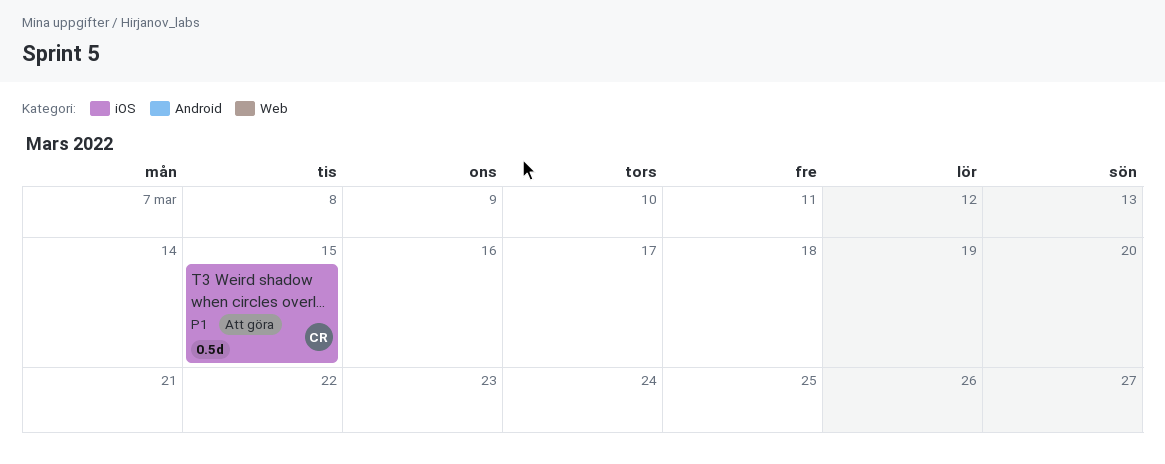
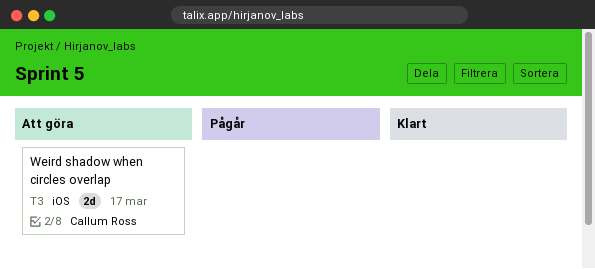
T3, estimate: 0.5d -> 2d
T3, due: Mar 15 -> Mar 17

